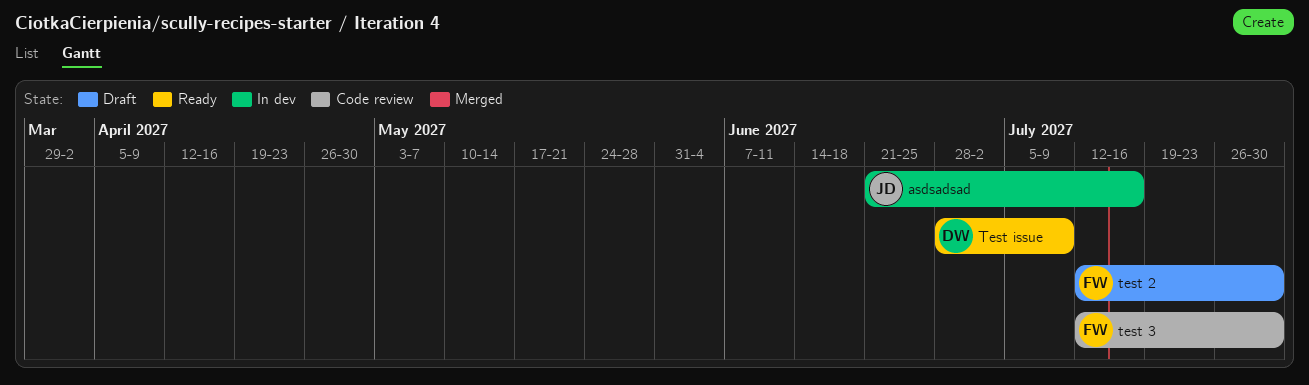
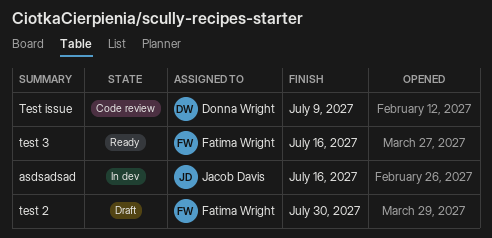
test 3, status: Code review -> Ready
test 3, due: Jul 30 -> Jul 16
Test issue, status: Ready -> Code review

